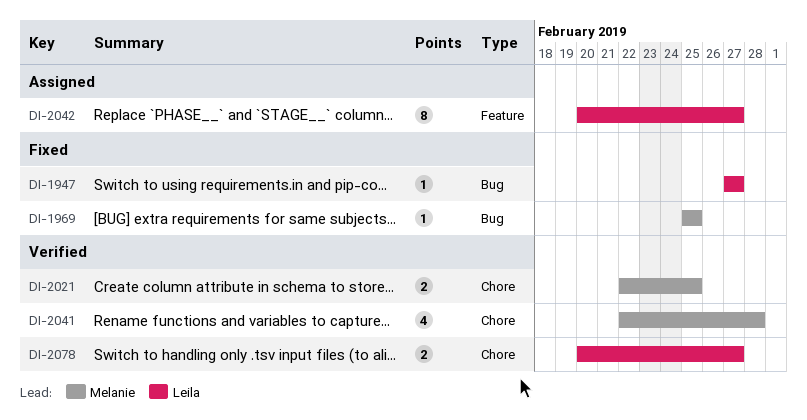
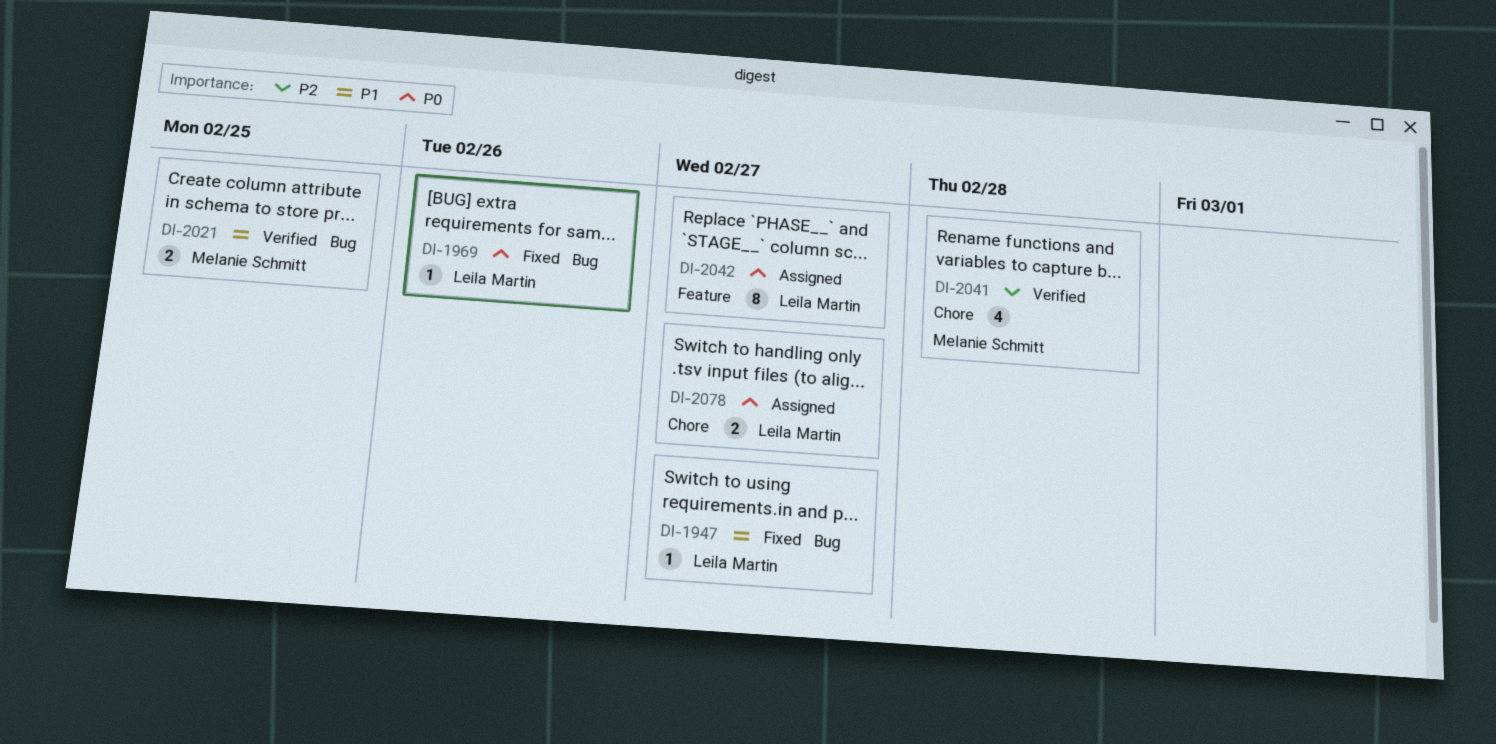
DI-1969, owner: Melanie Schmitt -> Leila Martin
DI-1969, due: Feb 25 -> Feb 26
DI-2021, label: Chore -> Bug
DI-2078, status: Verified -> Assigned

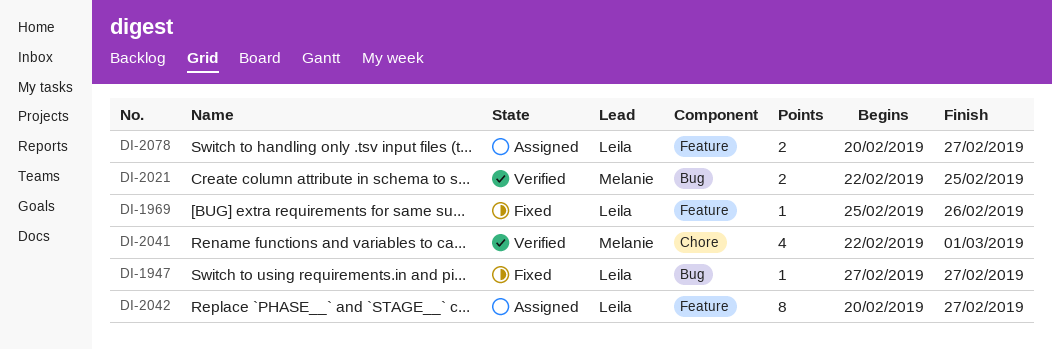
DI-1969, label: Bug -> Feature
DI-2041, due: Feb 28 -> Mar 1
DI-2078, label: Chore -> Feature

